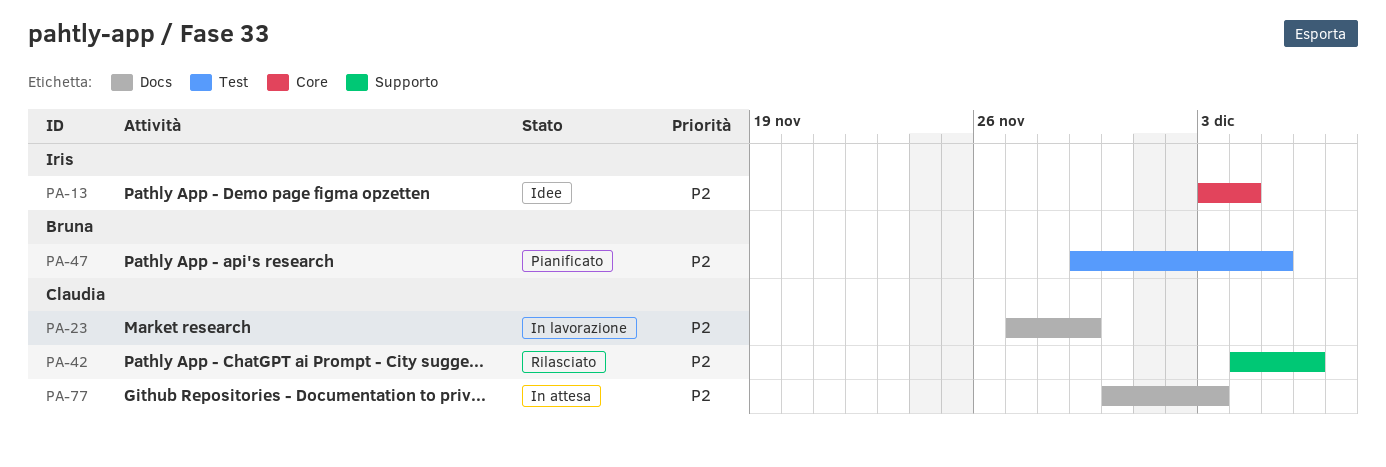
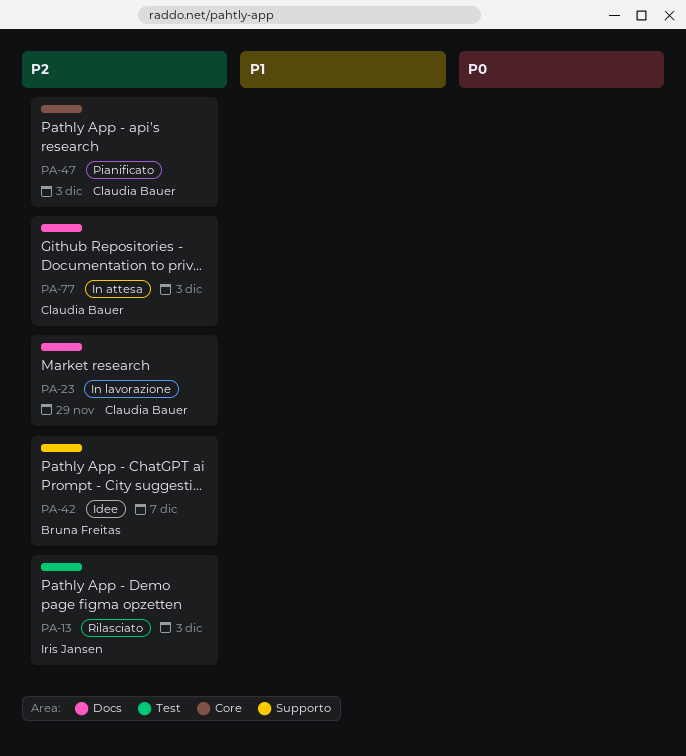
PA-13, status: Idee -> Rilasciato
PA-13, label: Core -> Test
PA-13, due: Dec 4 -> Dec 3
PA-42, status: Rilasciato -> Idee
PA-42, owner: Claudia Bauer -> Bruna Freitas
PA-42, due: Dec 6 -> Dec 7
PA-47, owner: Bruna Freitas -> Claudia Bauer
PA-47, label: Test -> Core
PA-47, due: Dec 5 -> Dec 3

